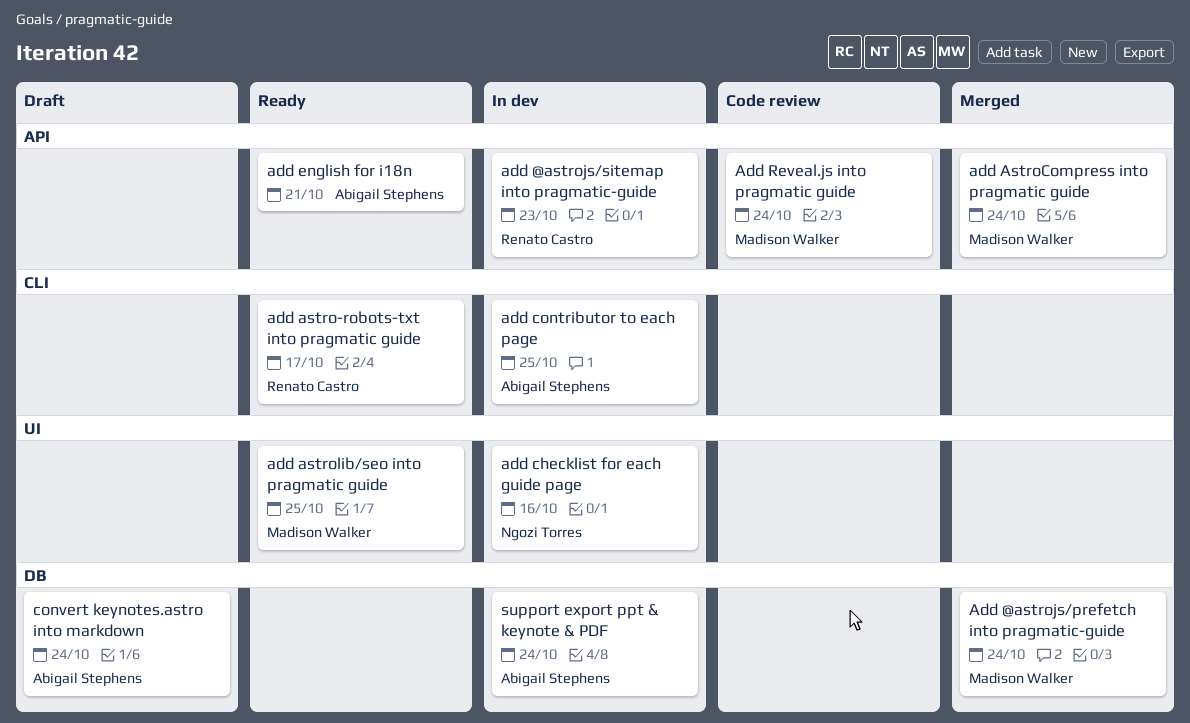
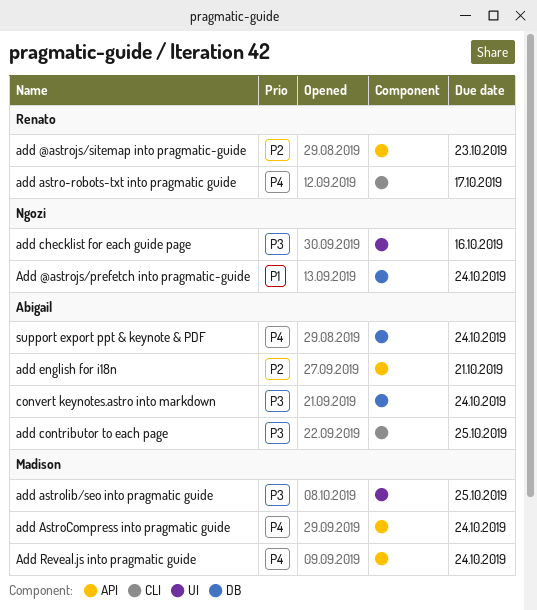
Add @astrojs/prefetch into pragmatic-guide, owner: Madison Walker -> Ngozi Torres

